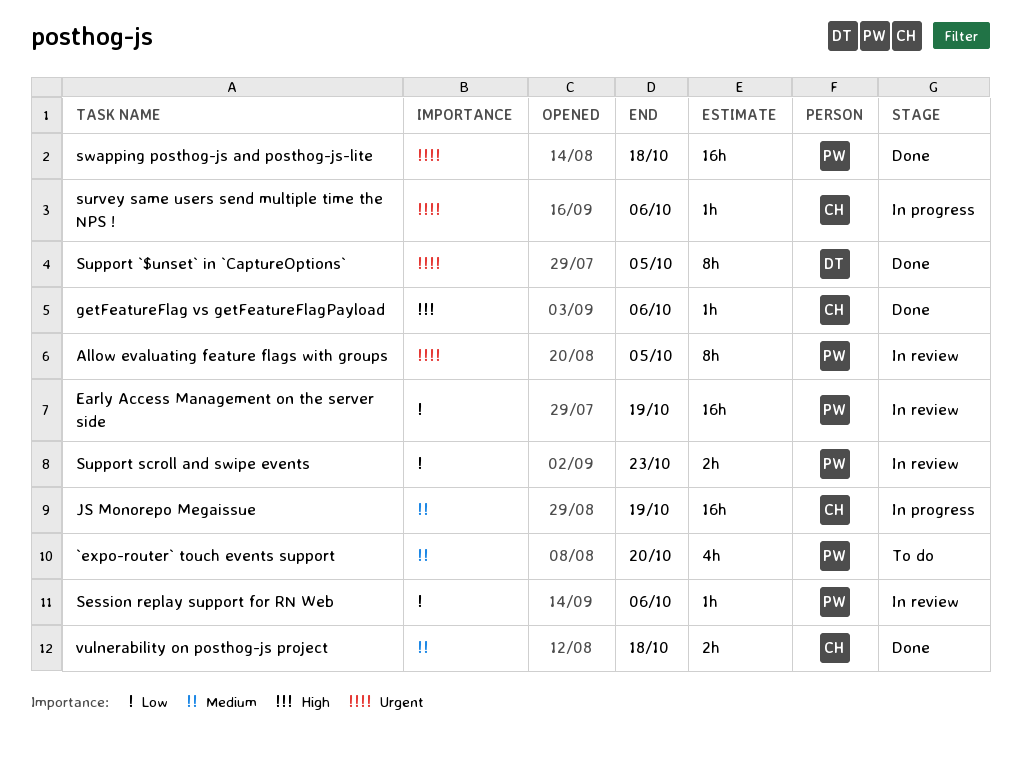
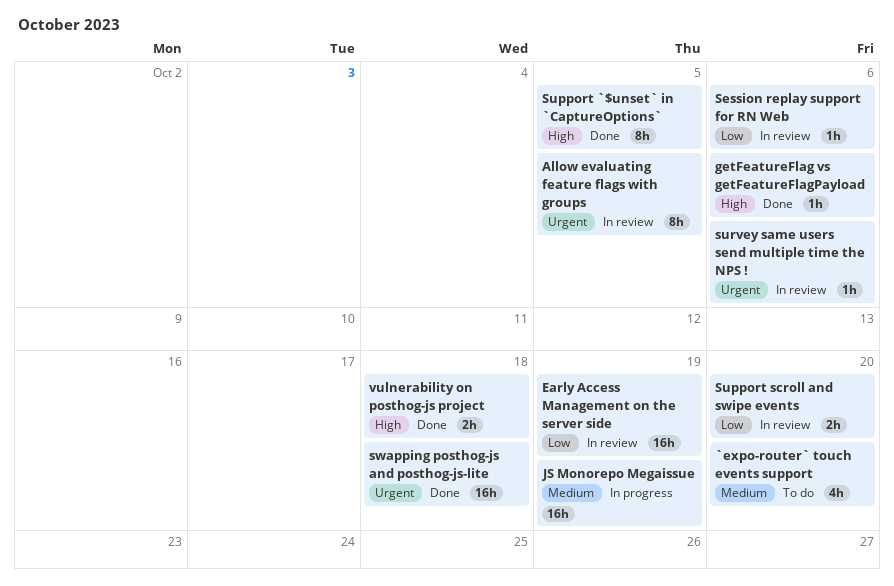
Support `$unset` in `CaptureOptions`, priority: Urgent -> High
Support scroll and swipe events, due: Oct 23 -> Oct 20
survey same users send multiple time the NPS !, status: In progress -> In review
vulnerability on posthog-js project, priority: Medium -> High

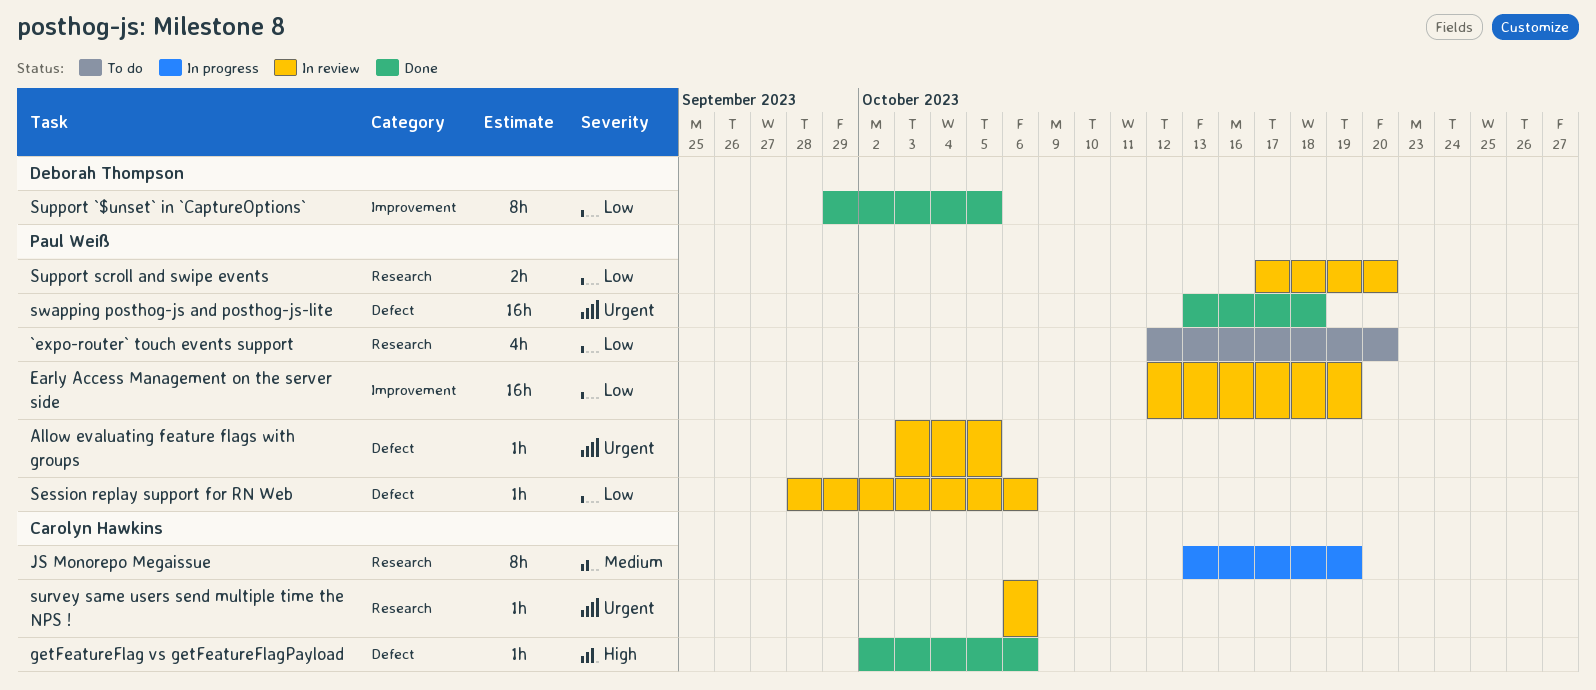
`expo-router` touch events support, priority: Medium -> Low
Allow evaluating feature flags with groups, estimate: 8h -> 1h
JS Monorepo Megaissue, estimate: 16h -> 8h
Support `$unset` in `CaptureOptions`, priority: High -> Low
vulnerability on posthog-js project: present -> none

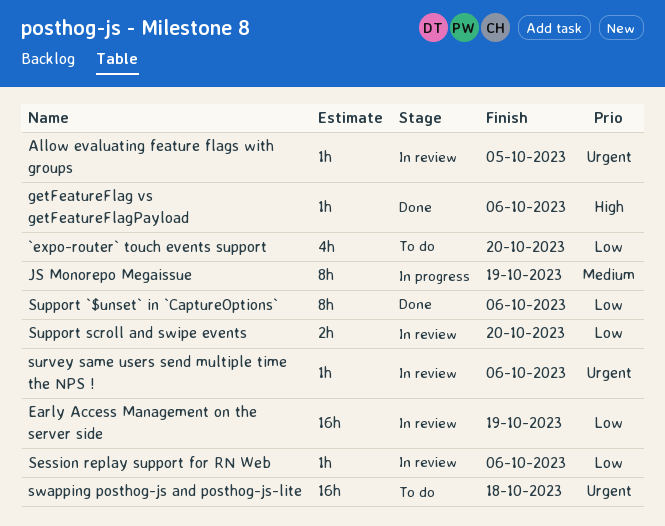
Support `$unset` in `CaptureOptions`, due: Oct 5 -> Oct 6
swapping posthog-js and posthog-js-lite, status: Done -> To do

